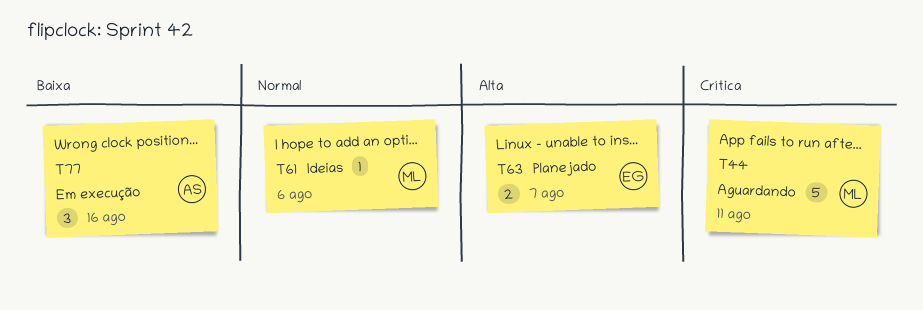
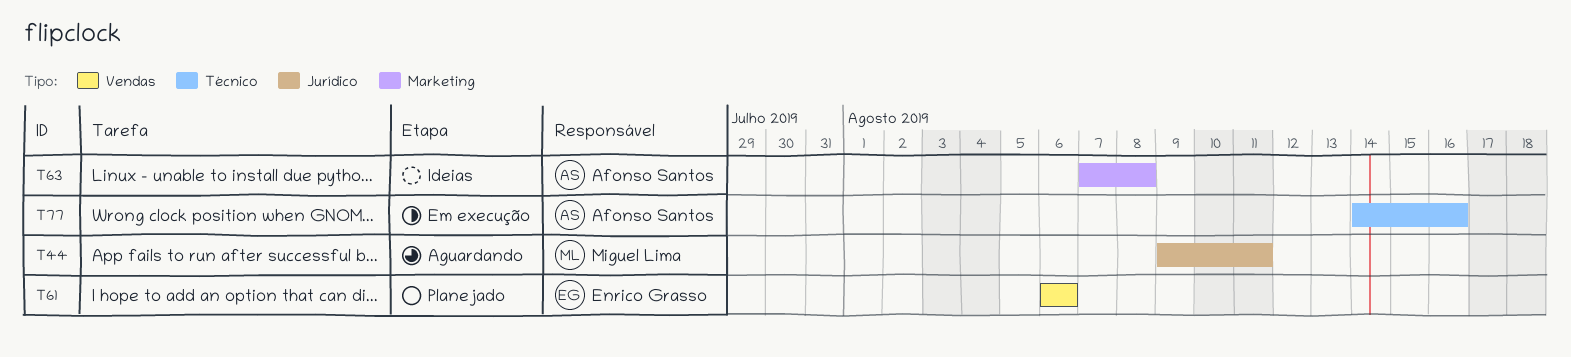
T61, status: Ideias -> Planejado
T61, owner: Miguel Lima -> Enrico Grasso
T63, status: Planejado -> Ideias
T63, owner: Enrico Grasso -> Afonso Santos
T63, due: Aug 7 -> Aug 8

